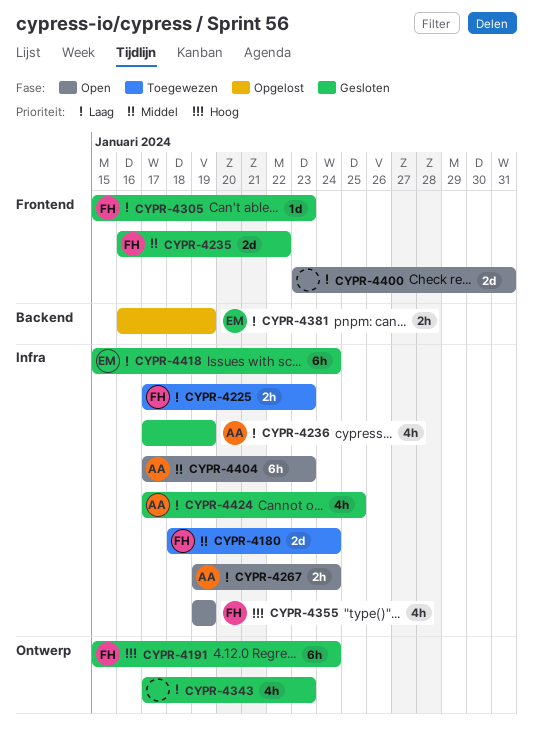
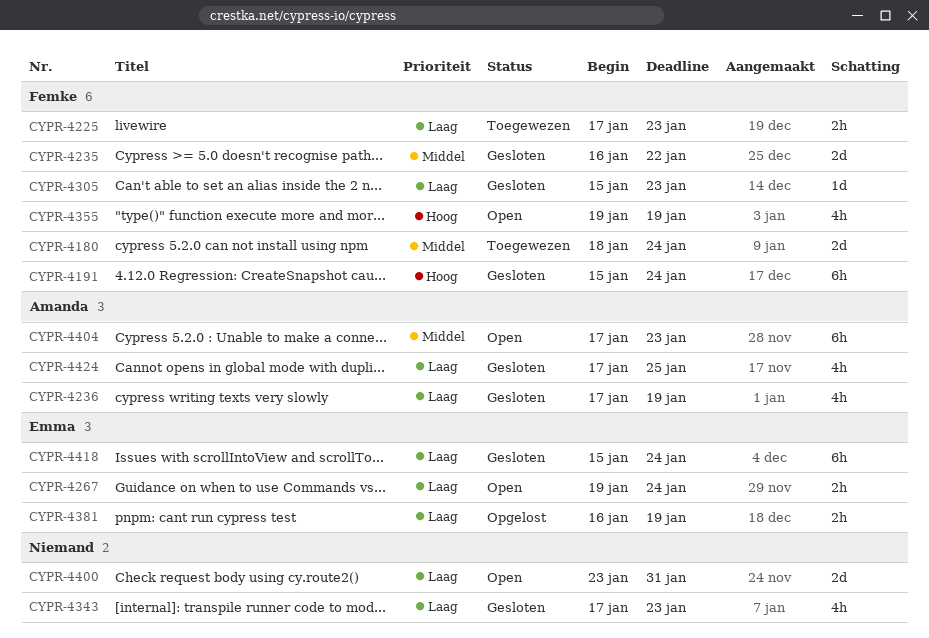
CYPR-4267, owner: Amanda -> Emma

